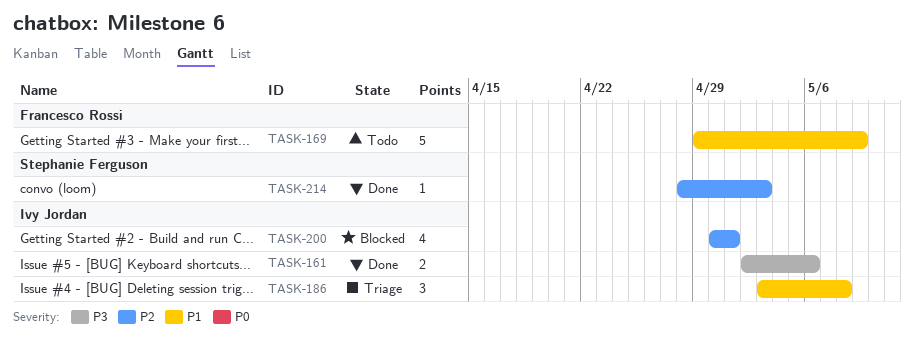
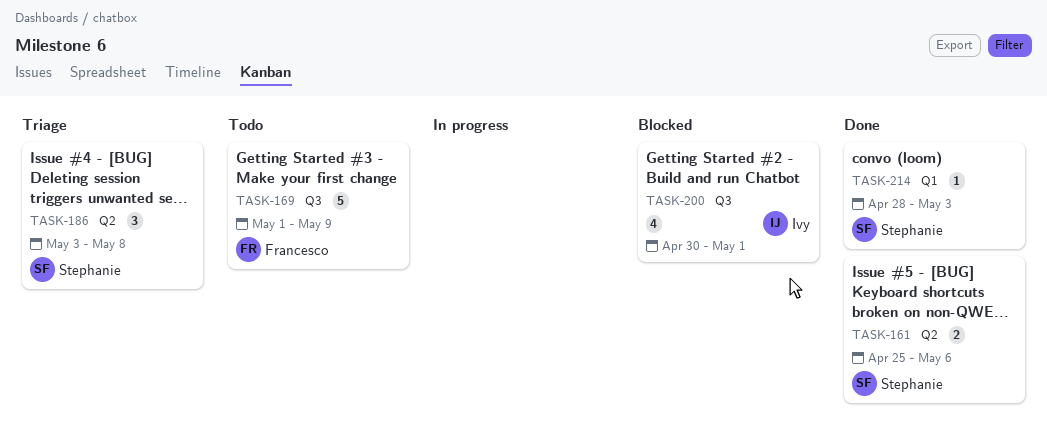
TASK-161, owner: Ivy Jordan -> Stephanie Ferguson
TASK-161, start: May 2 -> Apr 25
TASK-169, start: Apr 29 -> May 1
TASK-186, owner: Ivy Jordan -> Stephanie Ferguson

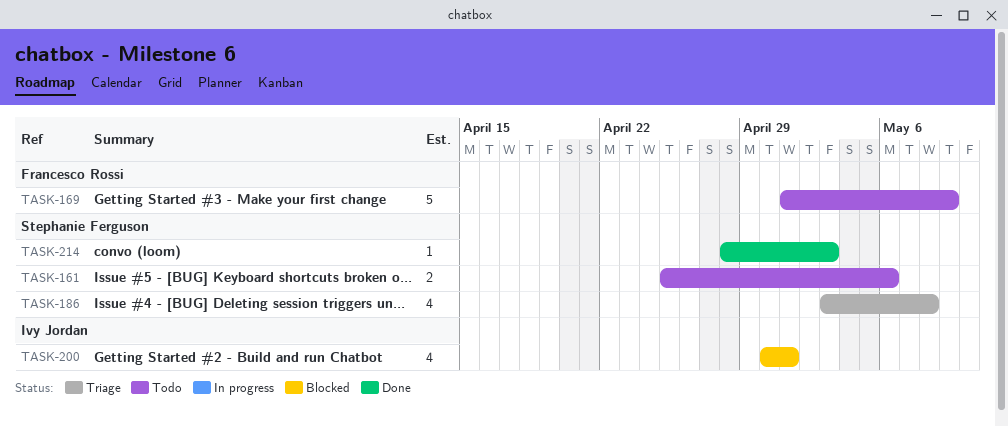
TASK-161, status: Done -> Todo
TASK-186, estimate: 3 -> 4

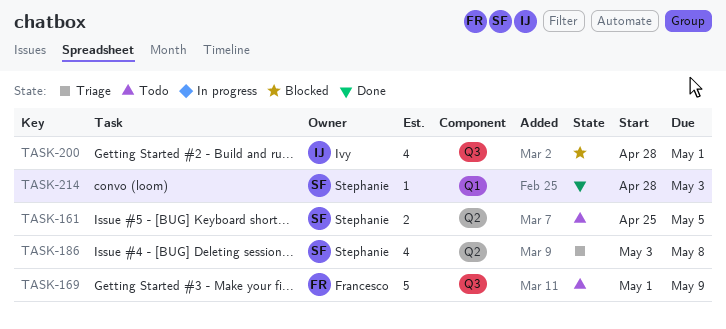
TASK-161, due: May 6 -> May 5
TASK-200, start: Apr 30 -> Apr 28

